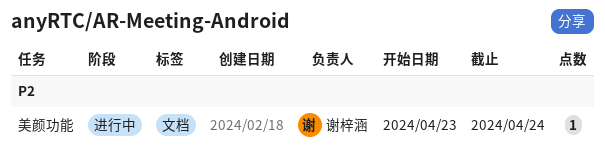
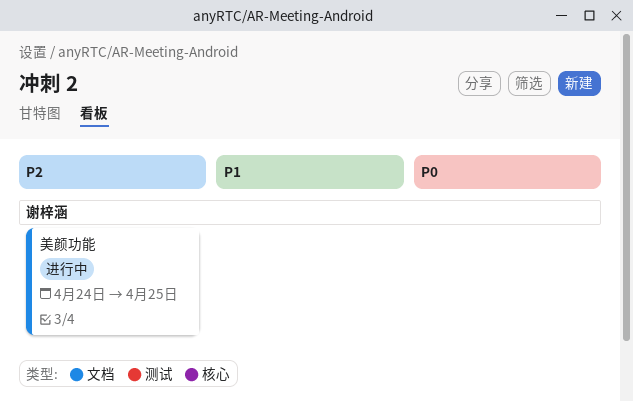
美颜功能, start: Apr 23 -> Apr 24
美颜功能, due: Apr 24 -> Apr 25

